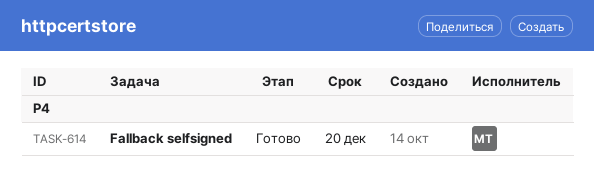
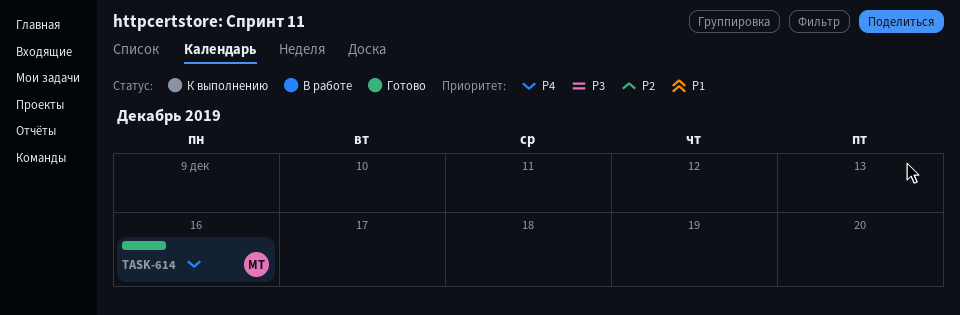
TASK-614, due: Dec 20 -> Dec 16

